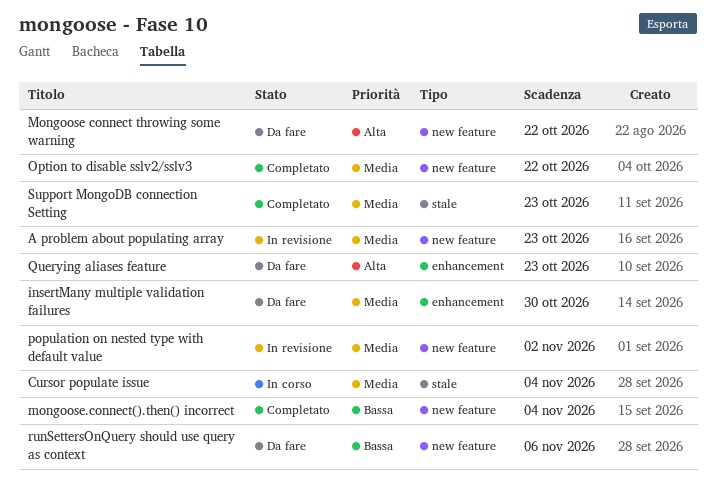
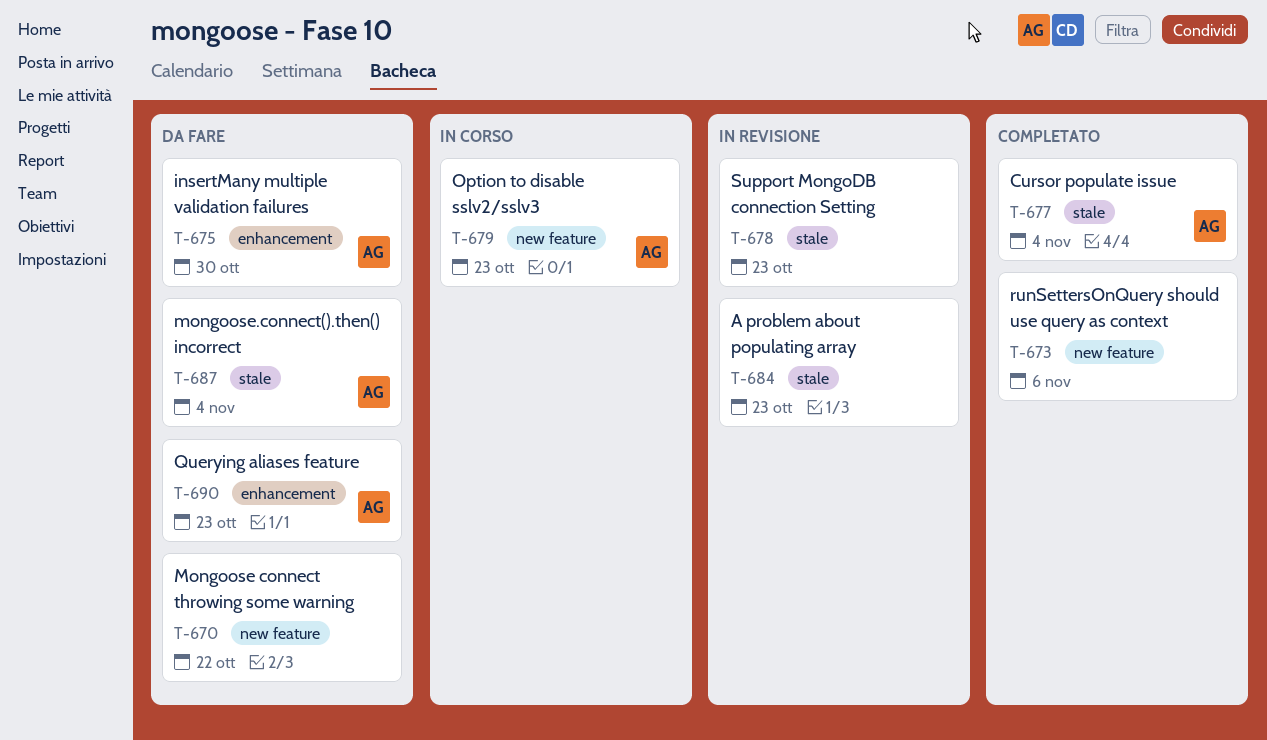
A problem about populating array, label: new feature -> stale
Cursor populate issue, status: In corso -> Completato
mongoose.connect().then() incorrect, status: Completato -> Da fare
mongoose.connect().then() incorrect, label: new feature -> stale
Option to disable sslv2/sslv3, status: Completato -> In corso
Option to disable sslv2/sslv3, due: Oct 22 -> Oct 23
population on nested type with default value: present -> none
runSettersOnQuery should use query as context, status: Da fare -> Completato
Support MongoDB connection Setting, status: Completato -> In revisione

